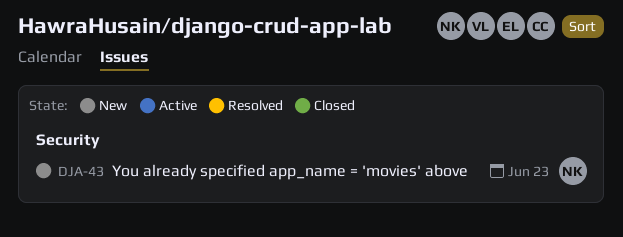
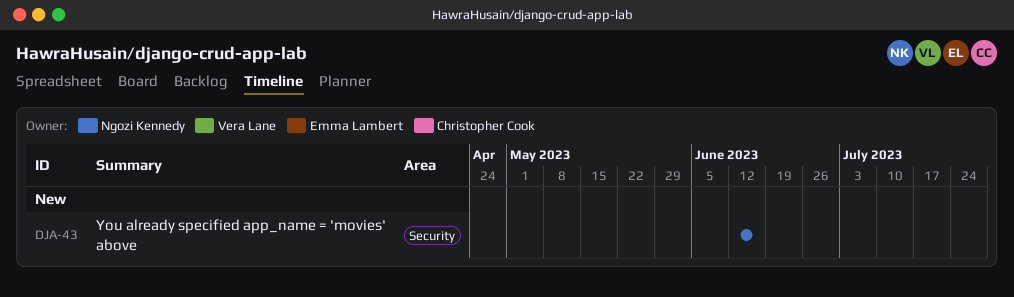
DJA-43, due: Jun 23 -> Jun 16

